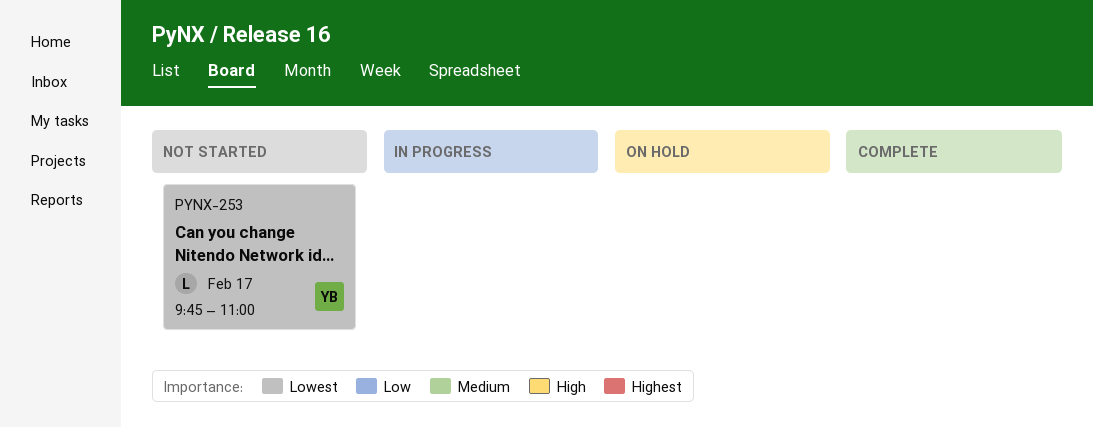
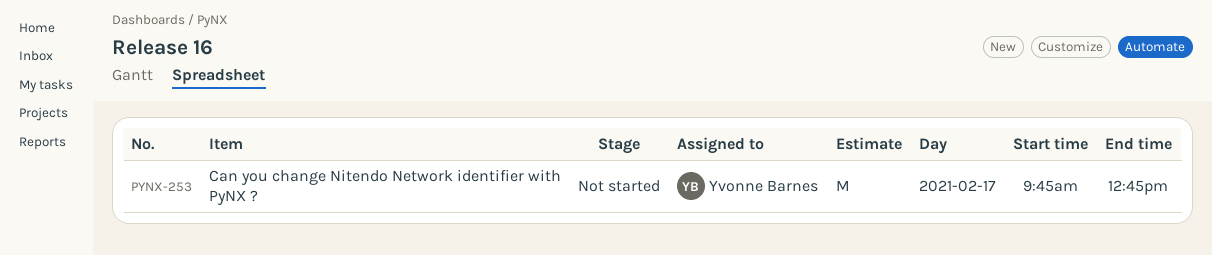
PYNX-253, estimate: L -> M
PYNX-253, ends: 11:00 -> 12:45

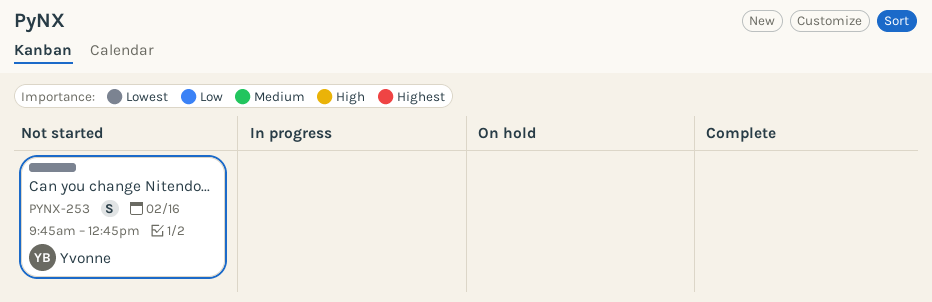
PYNX-253, estimate: M -> S
PYNX-253, day: Feb 17 -> Feb 16

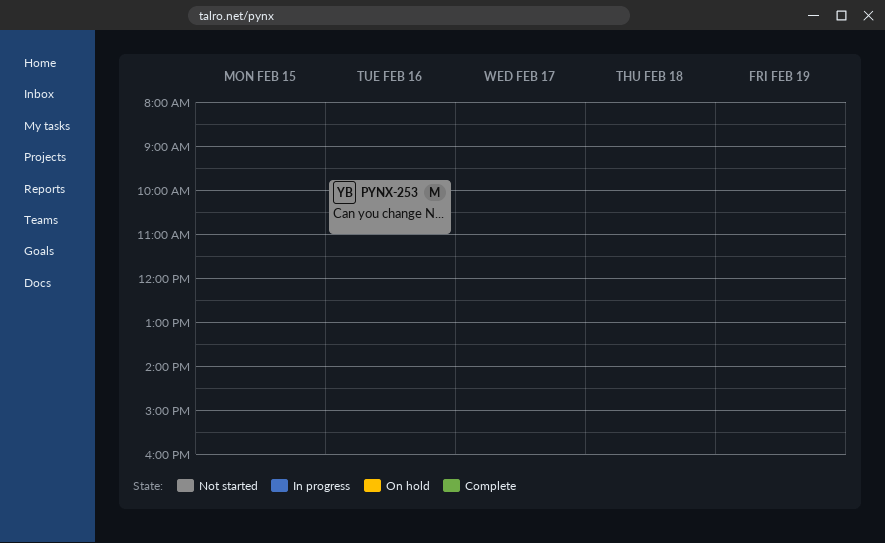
PYNX-253, estimate: S -> M
PYNX-253, ends: 12:45 -> 11:00

